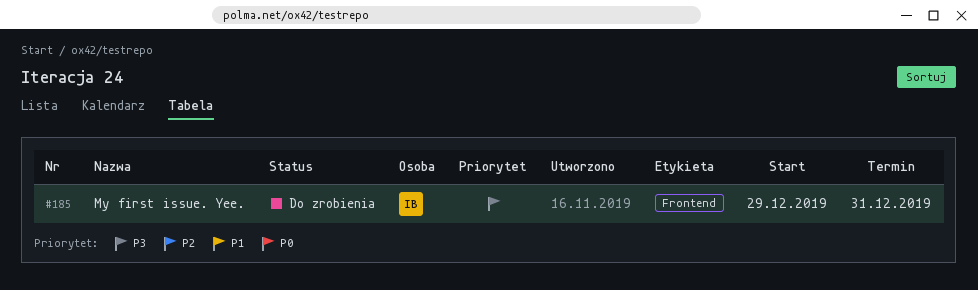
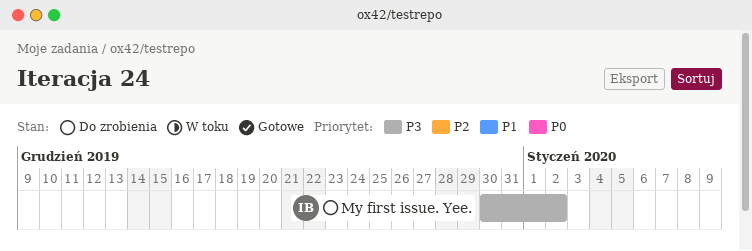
My first issue. Yee., start: Dec 29 -> Dec 30
My first issue. Yee., due: Dec 31 -> Jan 2

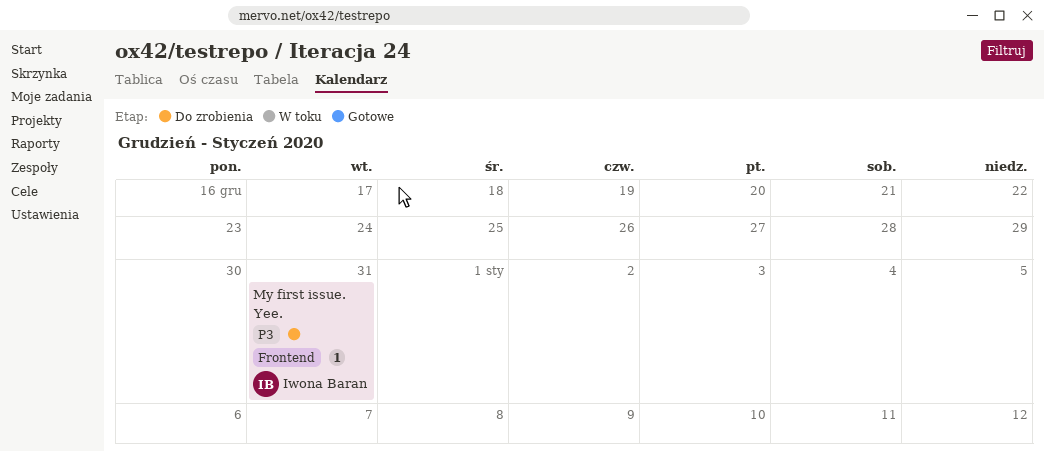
My first issue. Yee., due: Jan 2 -> Dec 31

